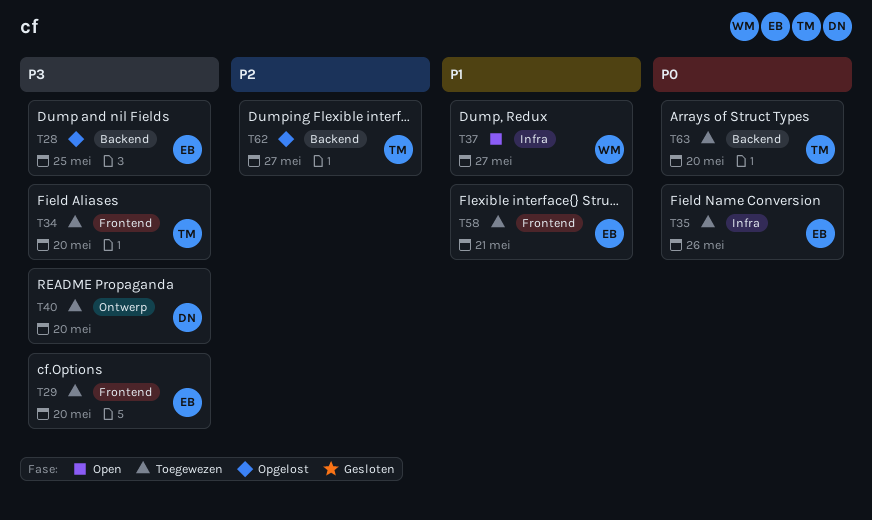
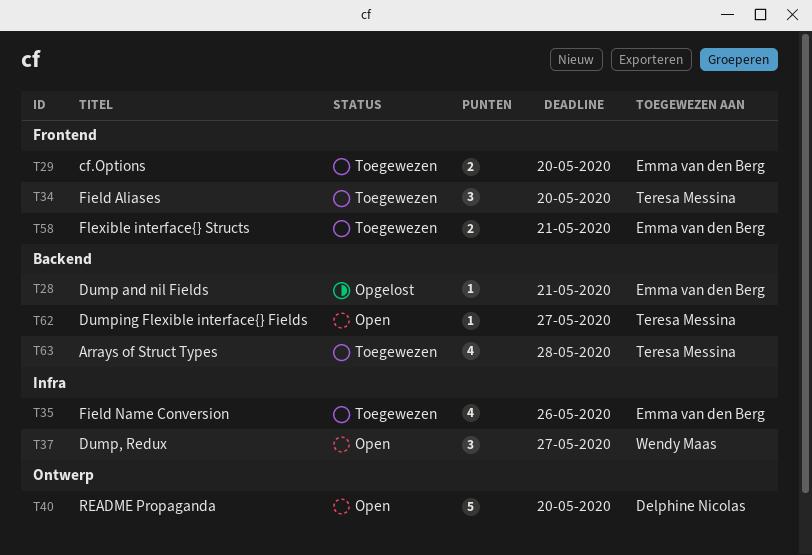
T28, due: May 25 -> May 21
T40, status: Toegewezen -> Open
T62, status: Opgelost -> Open
T63, due: May 20 -> May 28

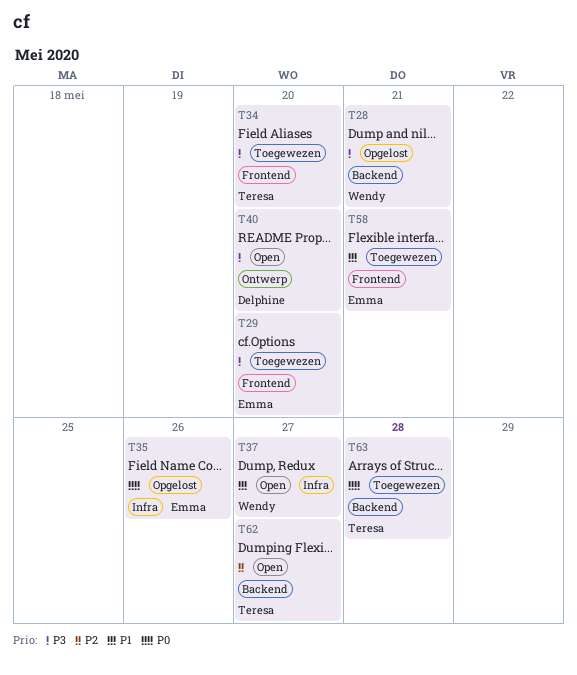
T28, owner: Emma van den Berg -> Wendy Maas
T35, status: Toegewezen -> Opgelost

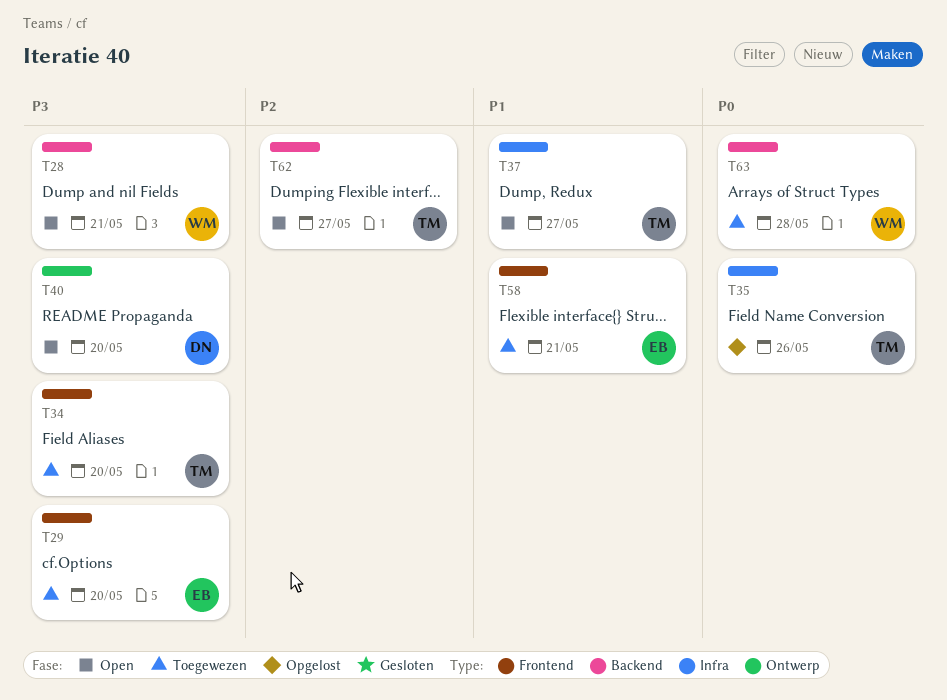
T28, status: Opgelost -> Open
T35, owner: Emma -> Teresa
T37, owner: Wendy -> Teresa
T63, owner: Teresa -> Wendy

